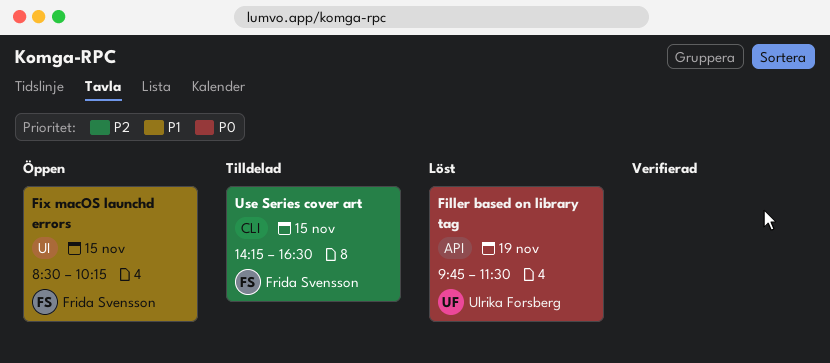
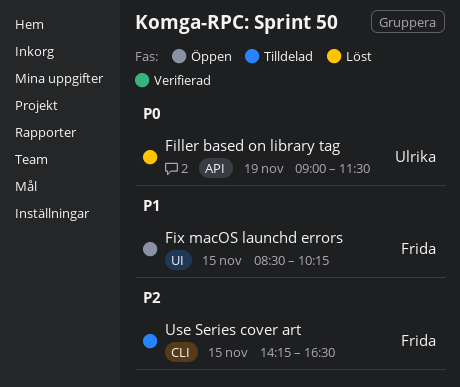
Filler based on library tag, begins: 09:45 -> 09:00

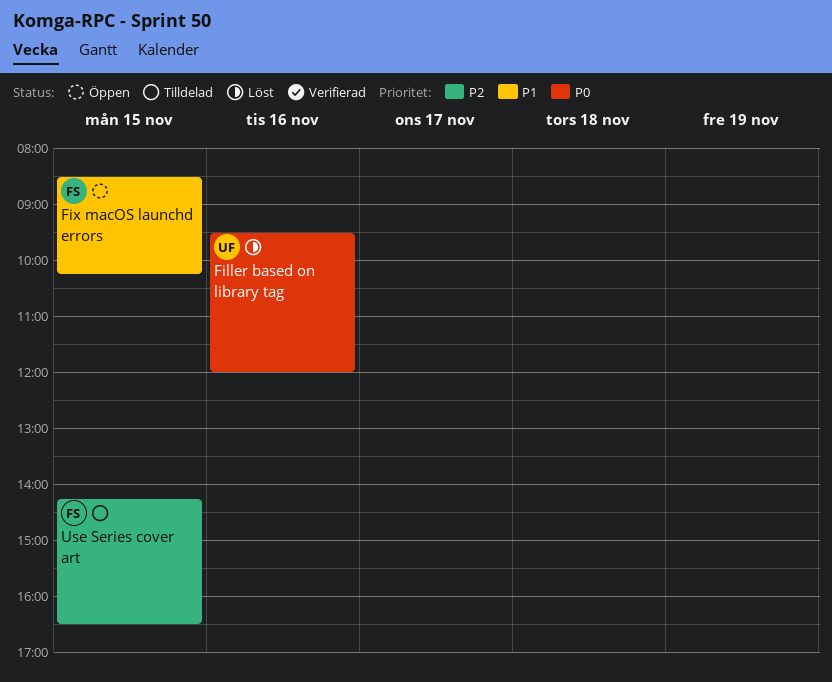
Filler based on library tag, day: Nov 19 -> Nov 16
Filler based on library tag, begins: 09:00 -> 09:30
Filler based on library tag, ends: 11:30 -> 12:00

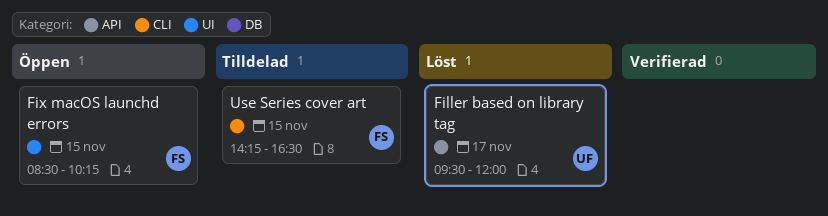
Filler based on library tag, day: Nov 16 -> Nov 17

